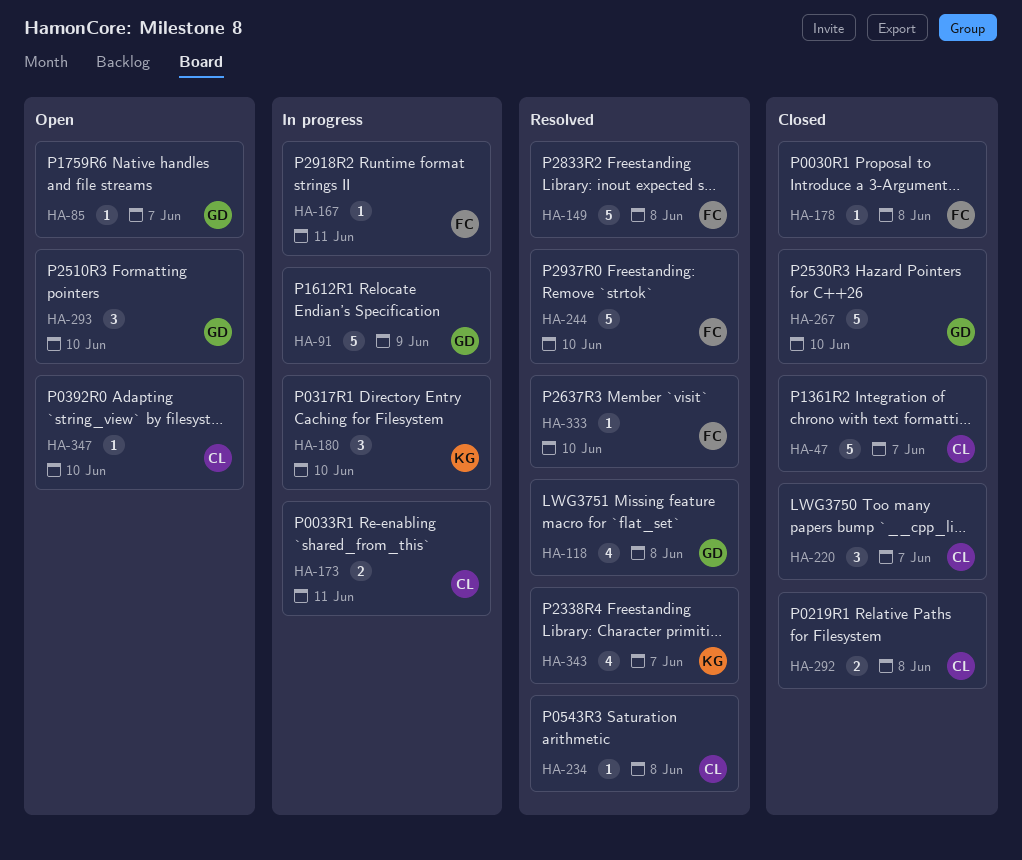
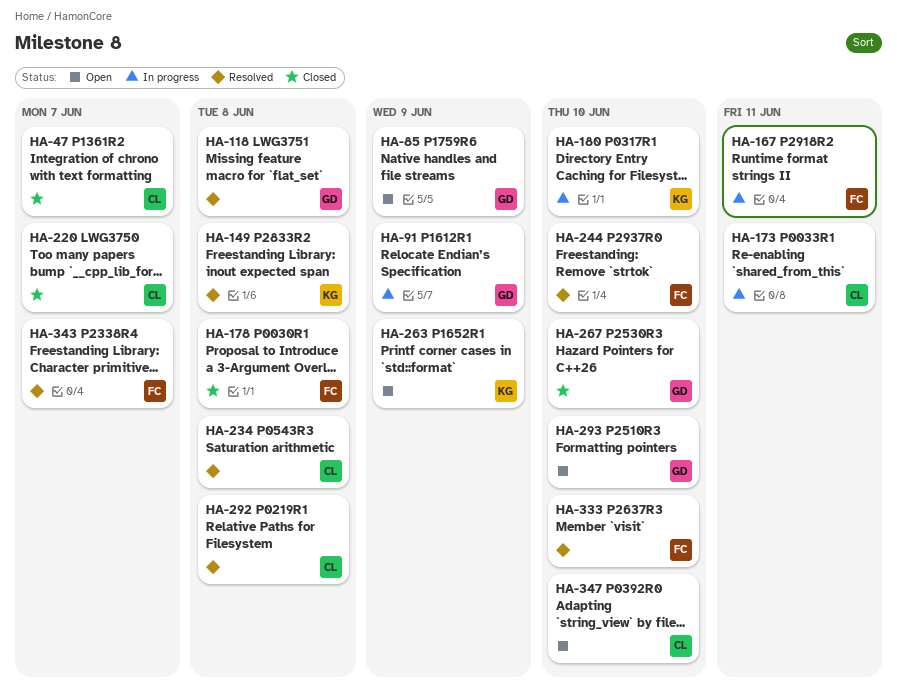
HA-85, due: Jun 7 -> Jun 9
HA-149, owner: FC -> KG
HA-263: none -> present
HA-292, status: Closed -> Resolved
HA-343, owner: KG -> FC

